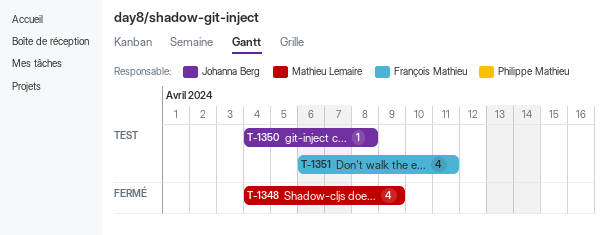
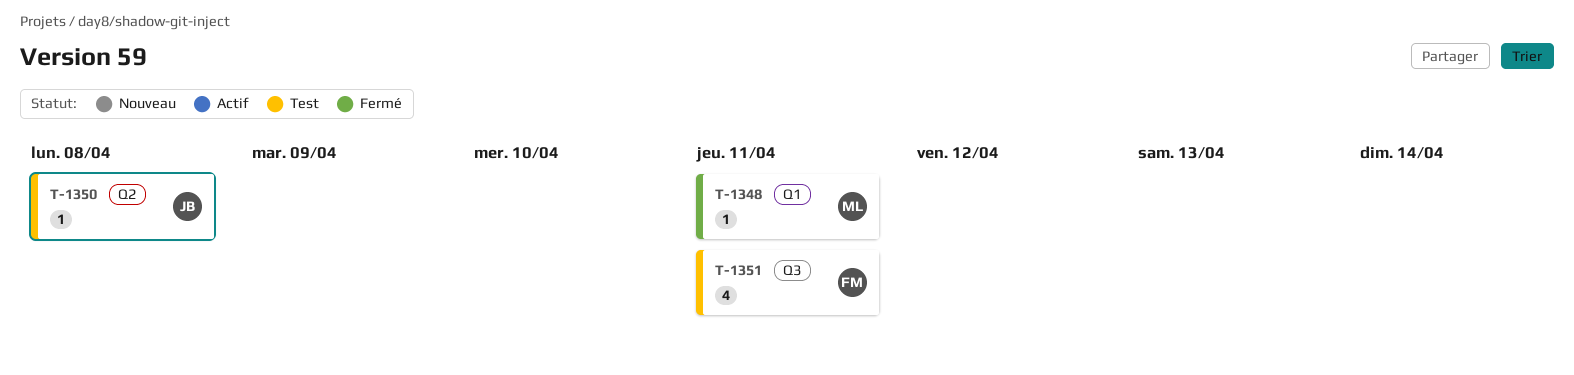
T-1348, estimate: 4 -> 1
T-1348, due: Apr 9 -> Apr 11

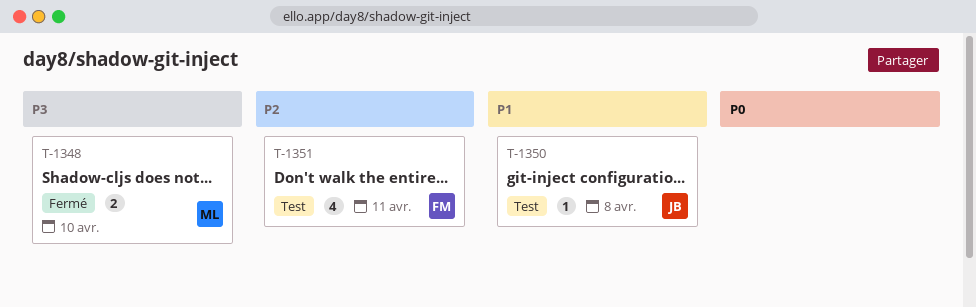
T-1348, estimate: 1 -> 2
T-1348, due: Apr 11 -> Apr 10

